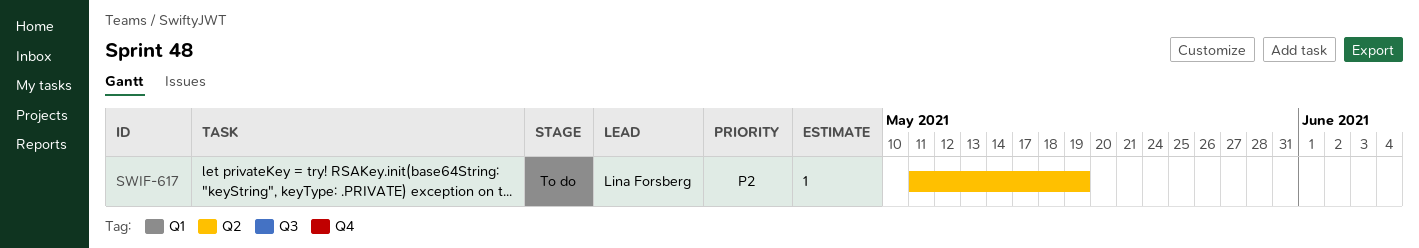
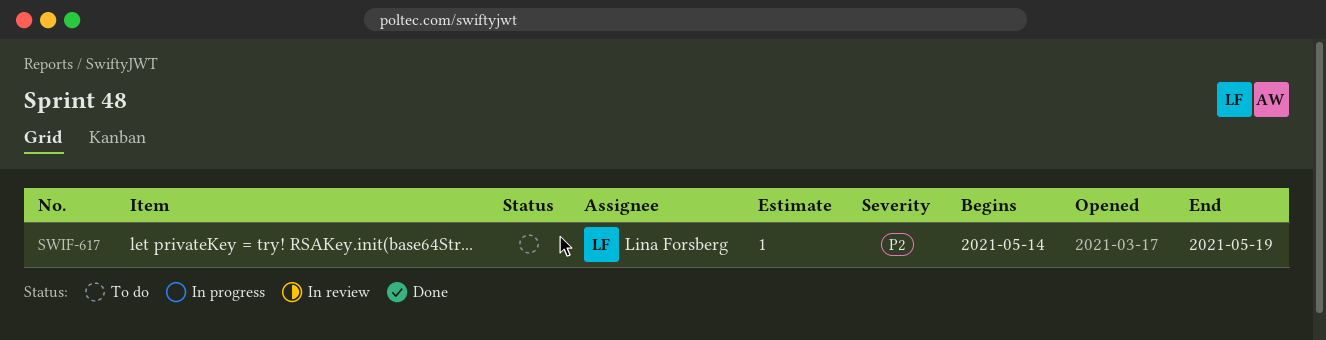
SWIF-617, start: May 11 -> May 14

